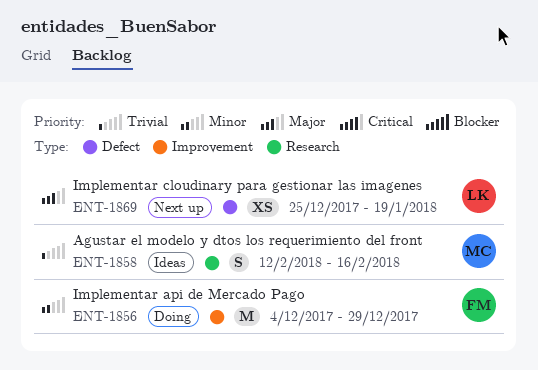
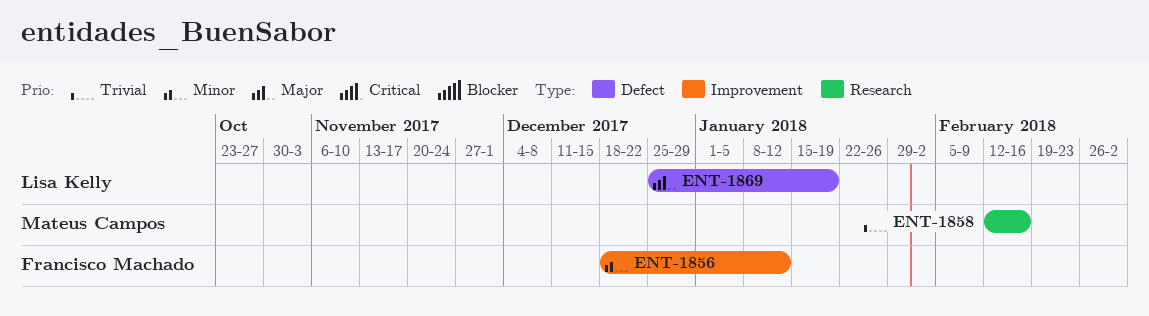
ENT-1856, start: Dec 4 -> Dec 18
ENT-1856, due: Dec 29 -> Jan 12

